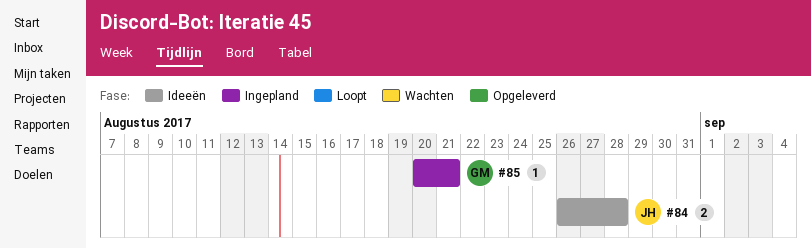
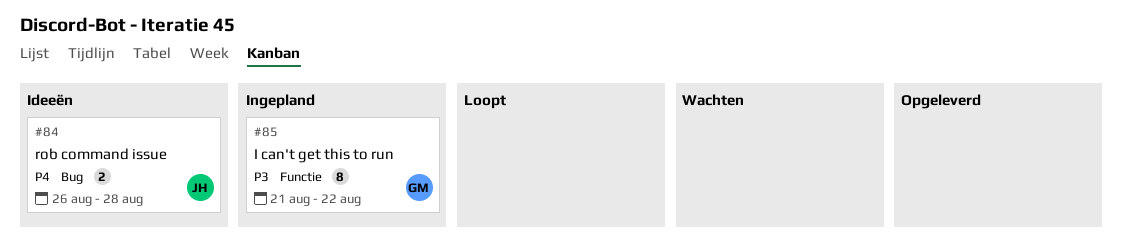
#85, estimate: 1 -> 8
#85, start: Aug 20 -> Aug 21
#85, due: Aug 21 -> Aug 22

